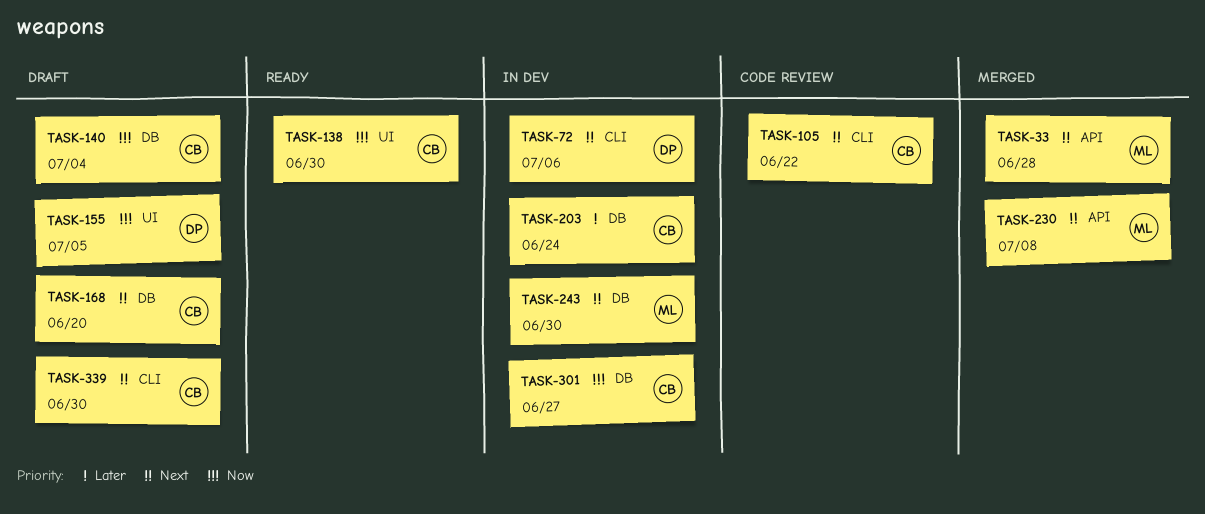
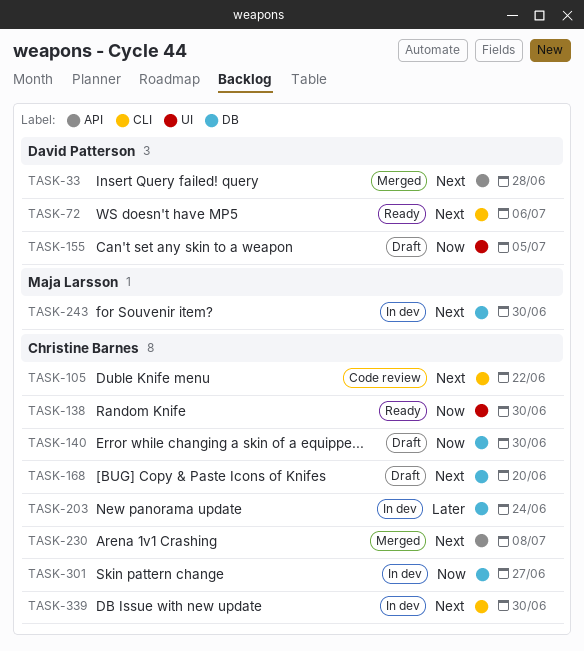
TASK-33, owner: Maja Larsson -> David Patterson
TASK-72, status: In dev -> Ready
TASK-140, due: Jul 4 -> Jun 30
TASK-230, owner: Maja Larsson -> Christine Barnes
TASK-339, status: Draft -> In dev

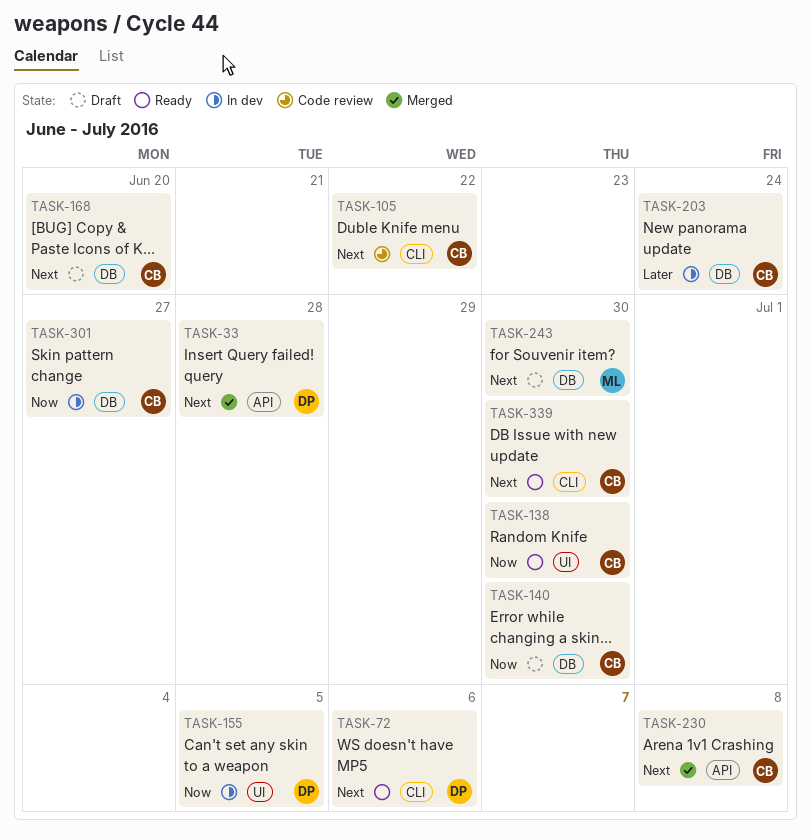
TASK-155, status: Draft -> In dev
TASK-243, status: In dev -> Draft
TASK-339, status: In dev -> Ready

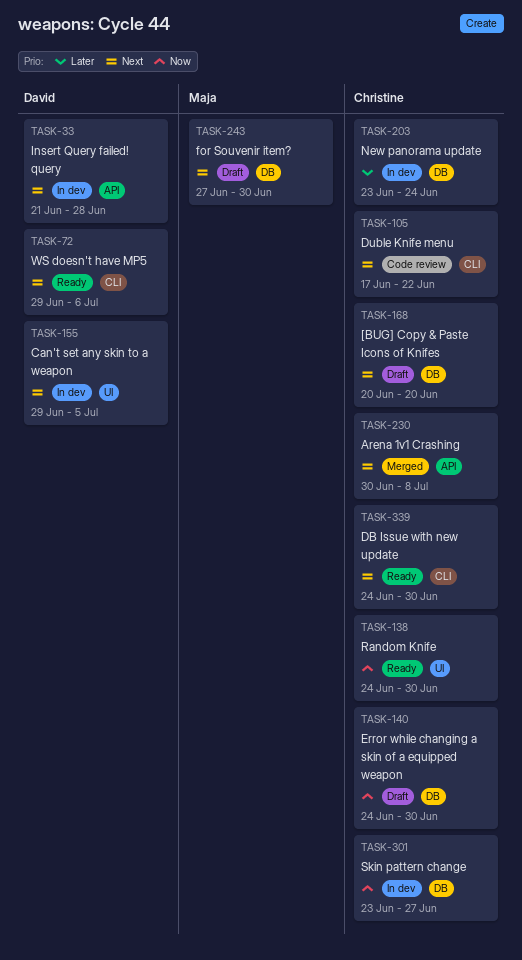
TASK-33, status: Merged -> In dev
TASK-155, priority: Now -> Next

